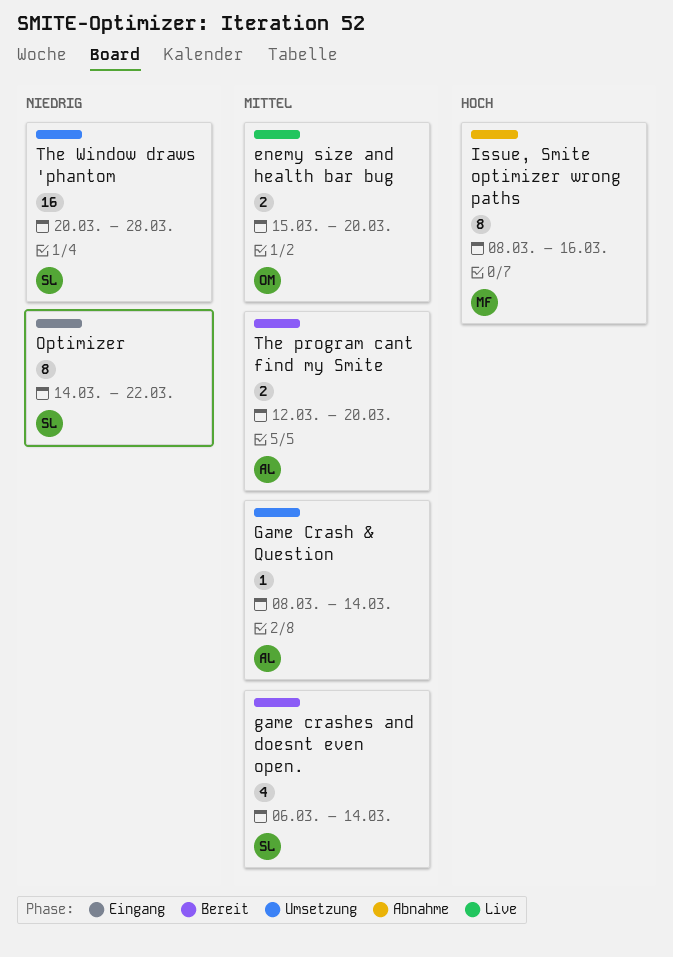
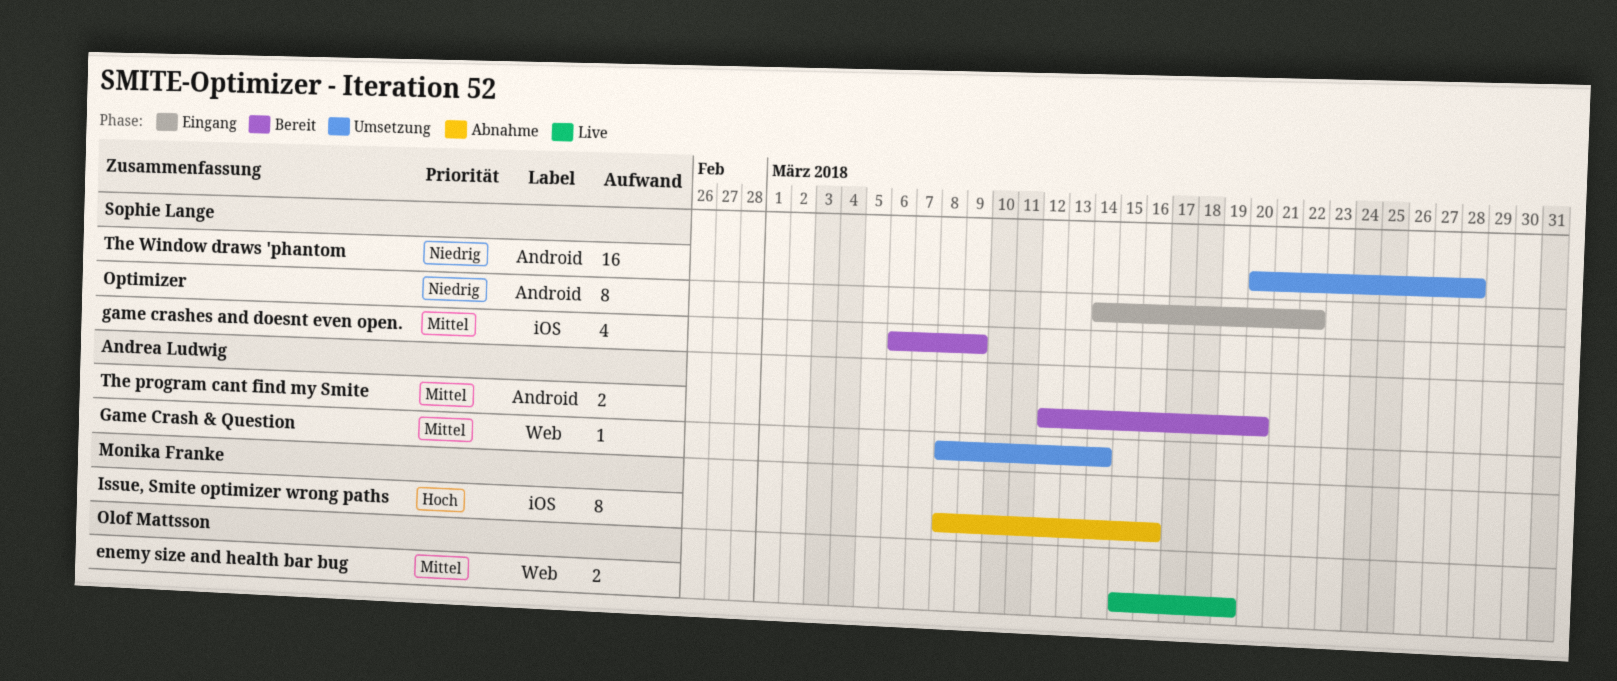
enemy size and health bar bug, due: Mar 20 -> Mar 19
game crashes and doesnt even open., due: Mar 14 -> Mar 9

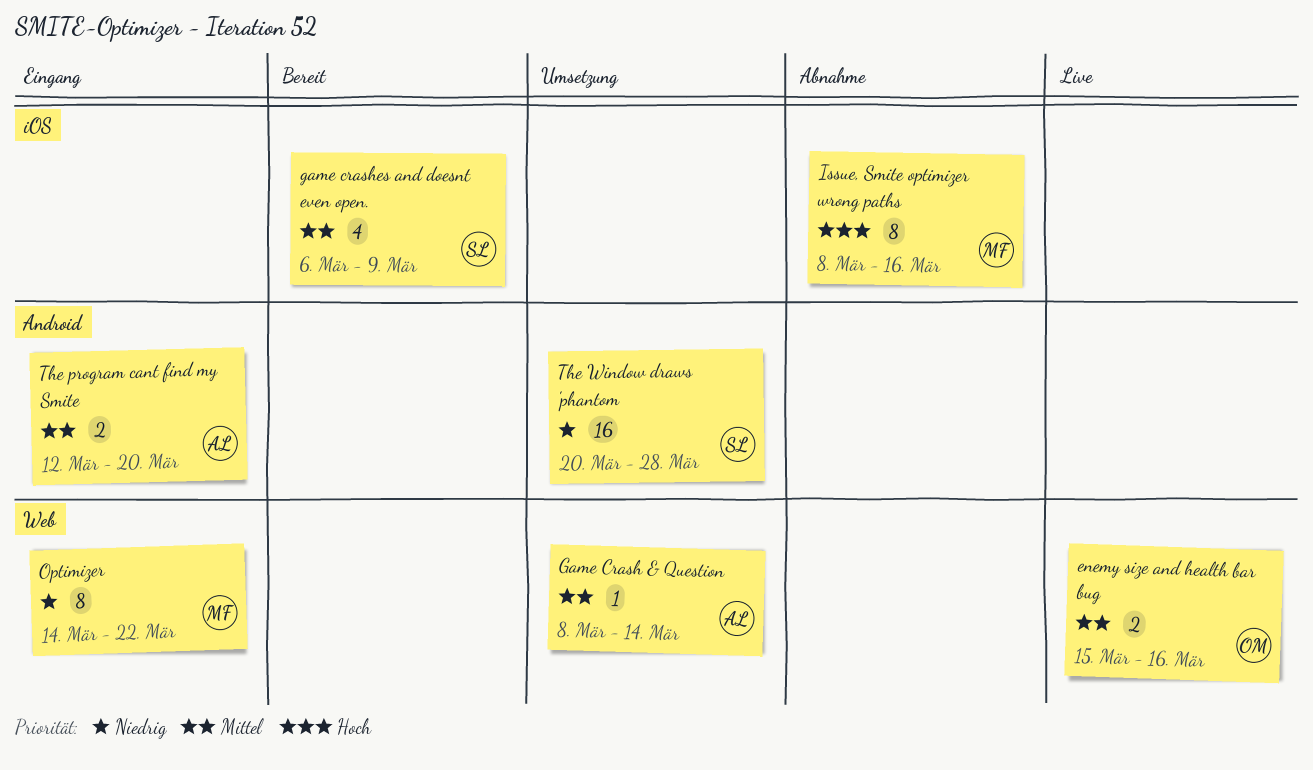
enemy size and health bar bug, due: Mar 19 -> Mar 16
Optimizer, owner: Sophie Lange -> Monika Franke
Optimizer, label: Android -> Web
The program cant find my Smite, status: Bereit -> Eingang

